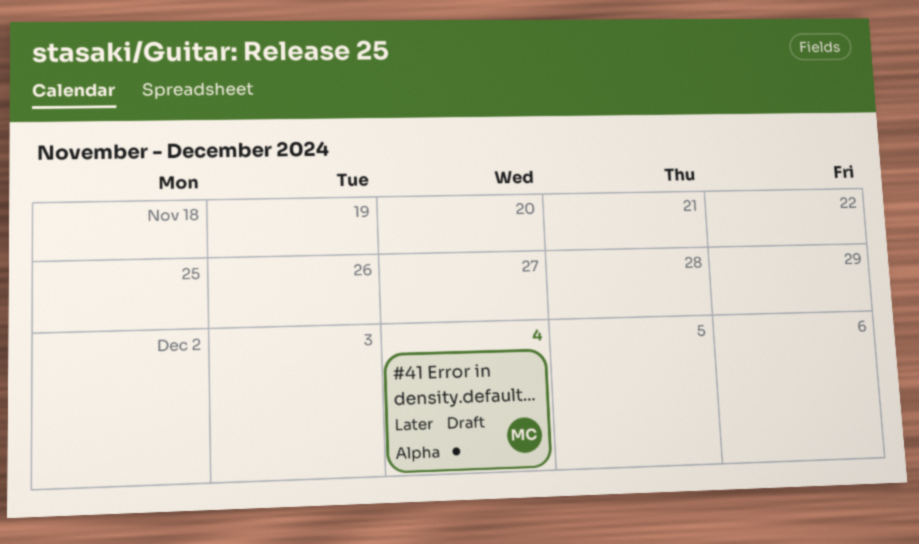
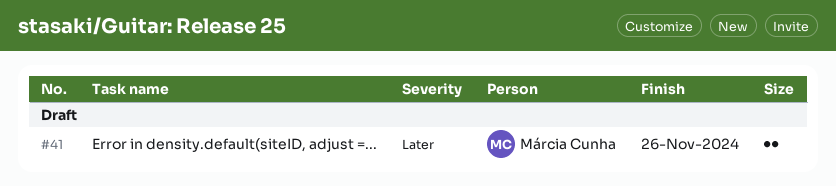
#41, estimate: 1 -> 2
#41, due: Dec 4 -> Nov 26

